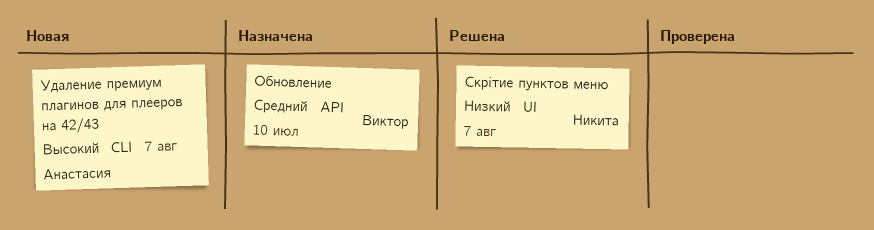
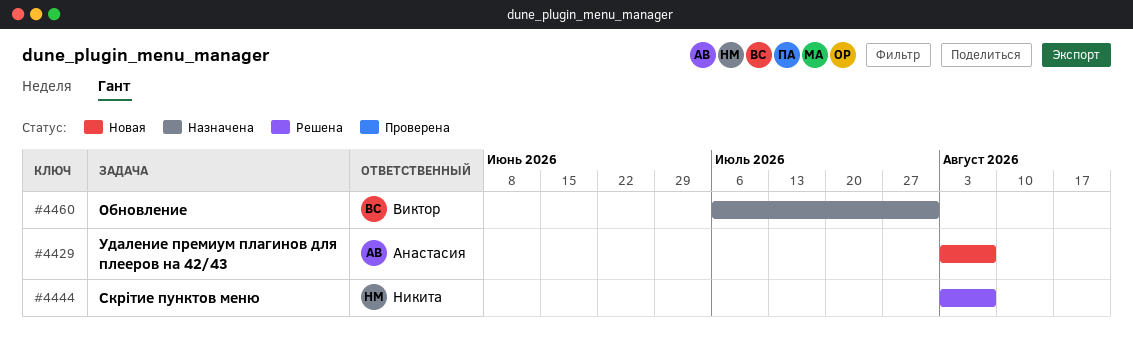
Обновление, due: Jul 10 -> Jul 31

